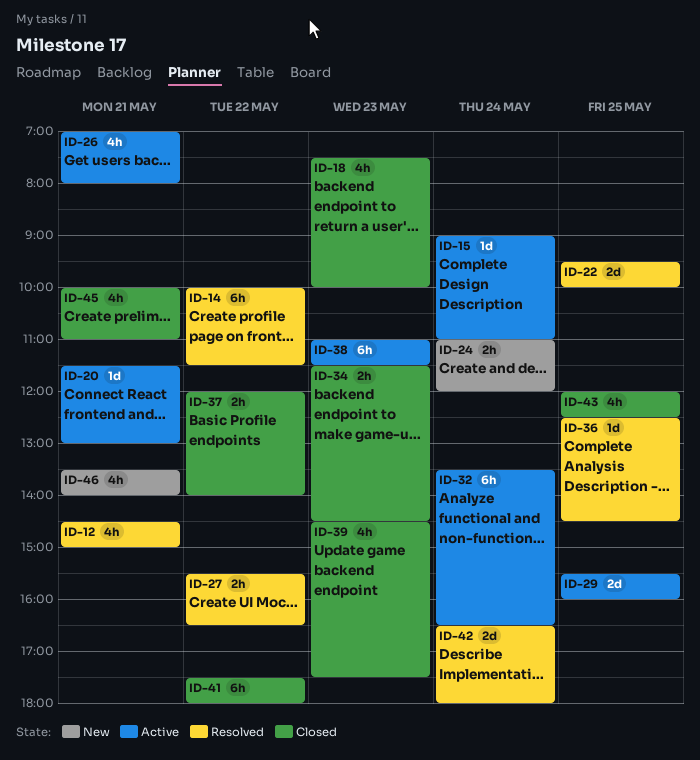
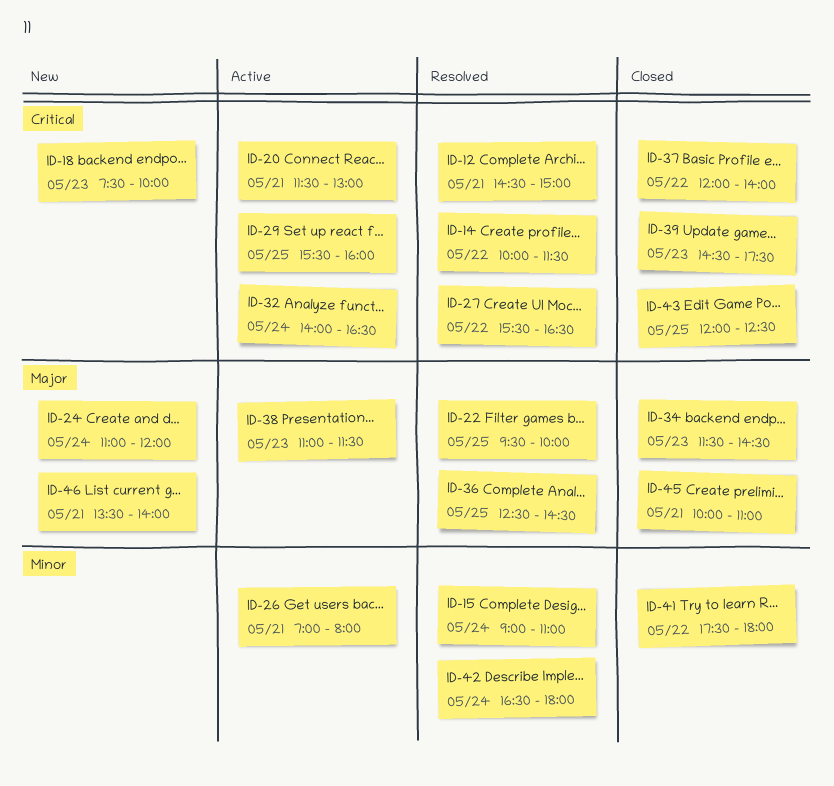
ID-15, status: Active -> Resolved
ID-18, status: Closed -> New
ID-32, begins: 13:30 -> 14:00

